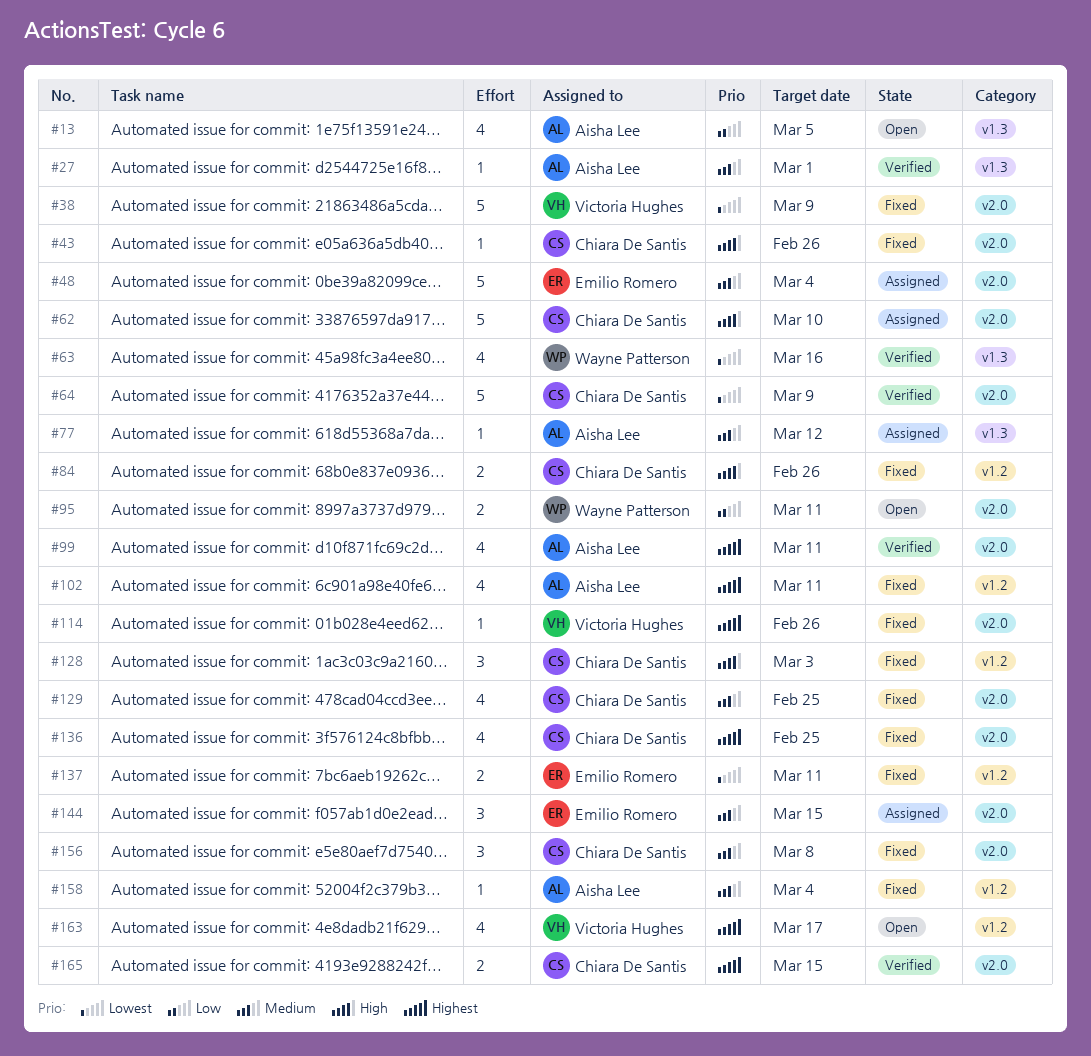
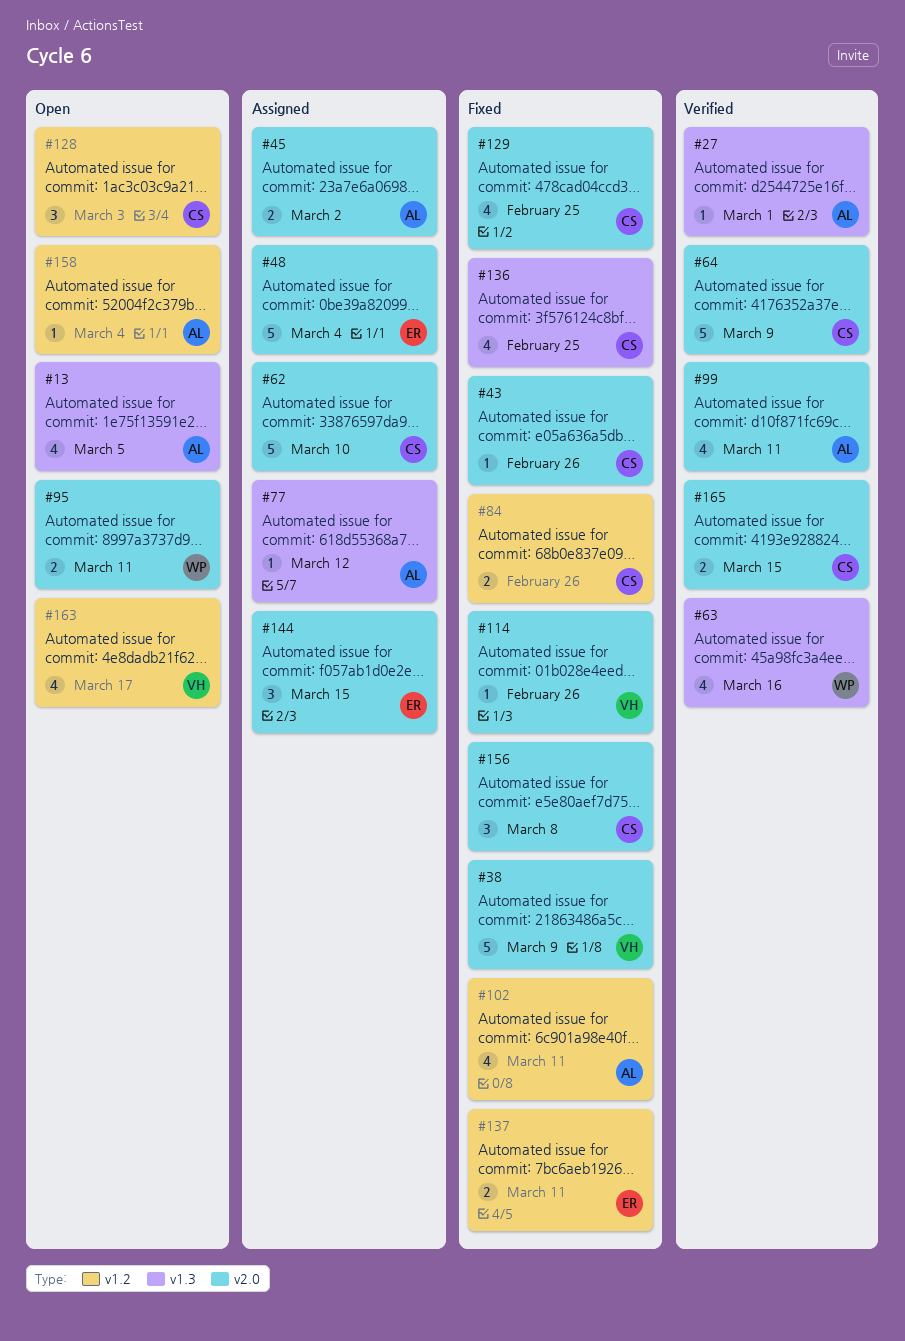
#45: none -> present
#128, status: Fixed -> Open
#136, label: v2.0 -> v1.3
#158, status: Fixed -> Open

